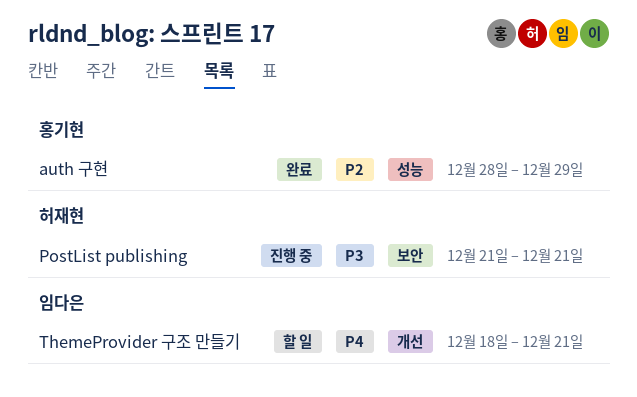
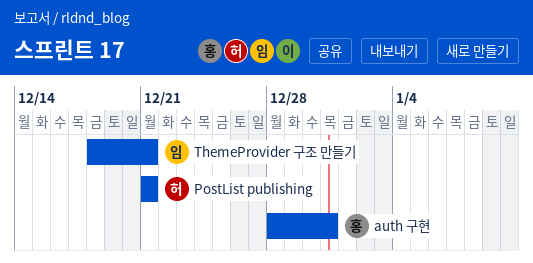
auth 구현, due: Dec 29 -> Dec 31

